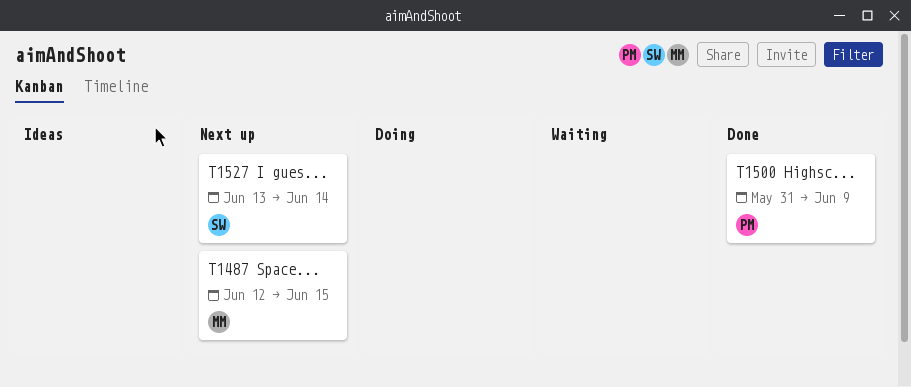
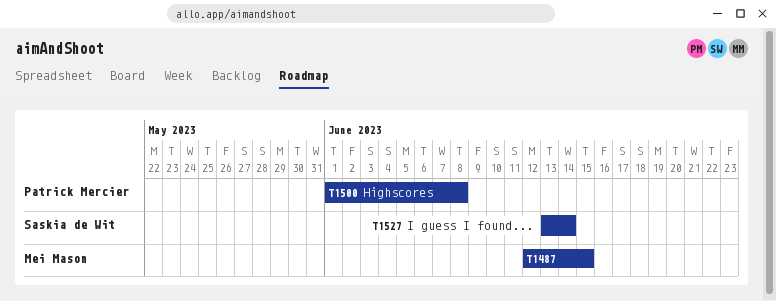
T1500, start: May 31 -> Jun 1
T1500, due: Jun 9 -> Jun 8

